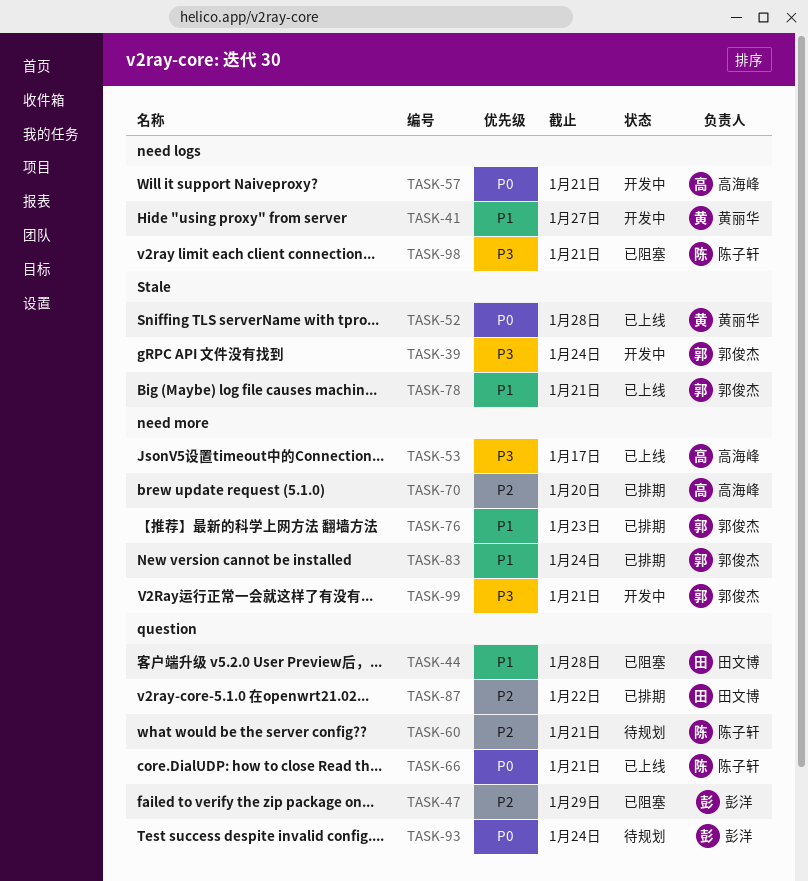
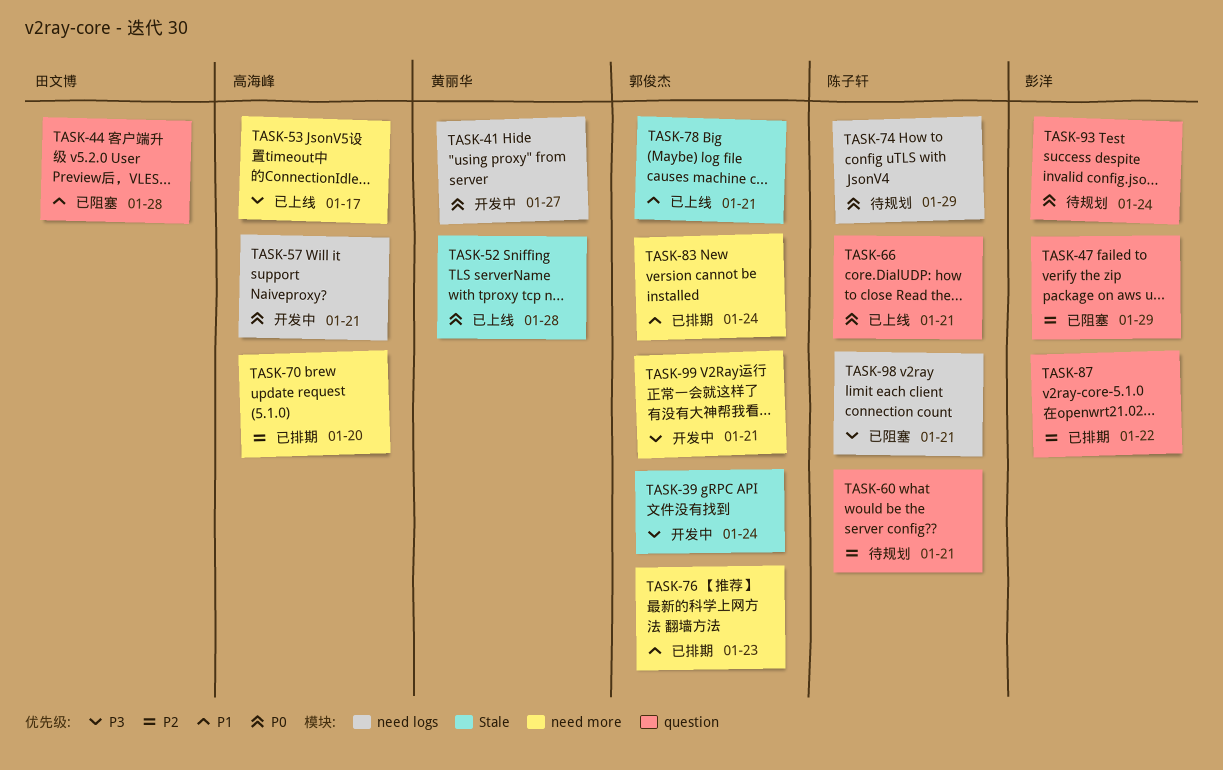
TASK-41, priority: P1 -> P0
TASK-74: none -> present
TASK-87, owner: 田文博 -> 彭洋

